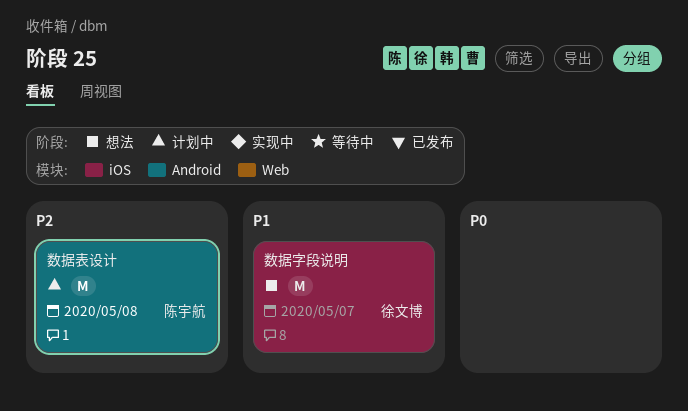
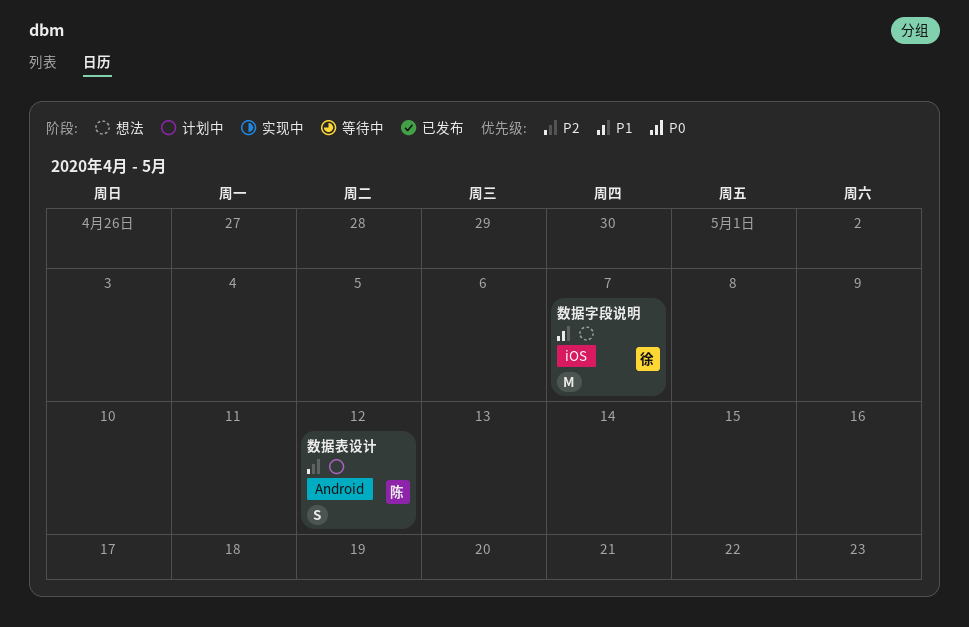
数据表设计, estimate: M -> S
数据表设计, due: May 8 -> May 12

